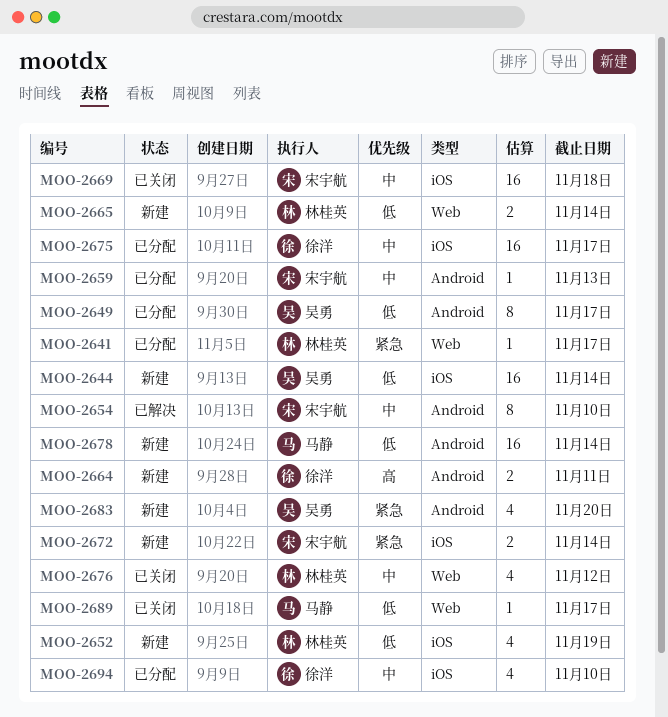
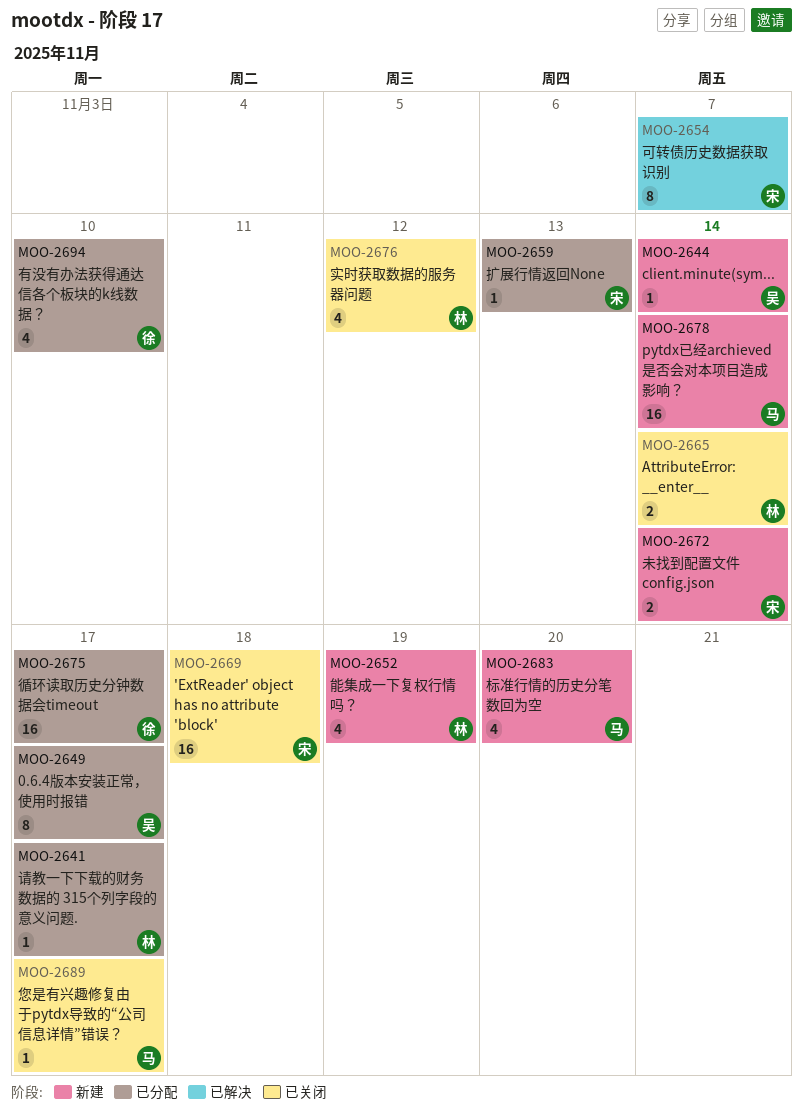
MOO-2644, estimate: 16 -> 1
MOO-2654, due: Nov 10 -> Nov 7
MOO-2664: present -> none
MOO-2665, status: 新建 -> 已关闭
MOO-2683, owner: 吴勇 -> 马静

